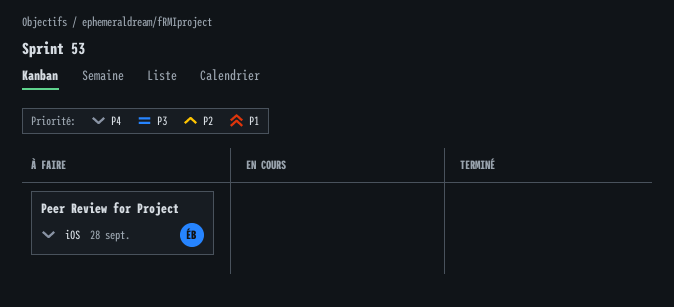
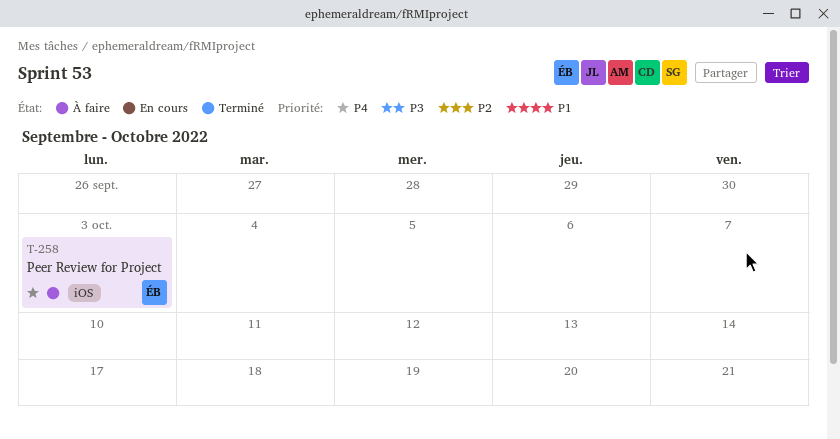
Peer Review for Project, due: Sep 28 -> Oct 3

